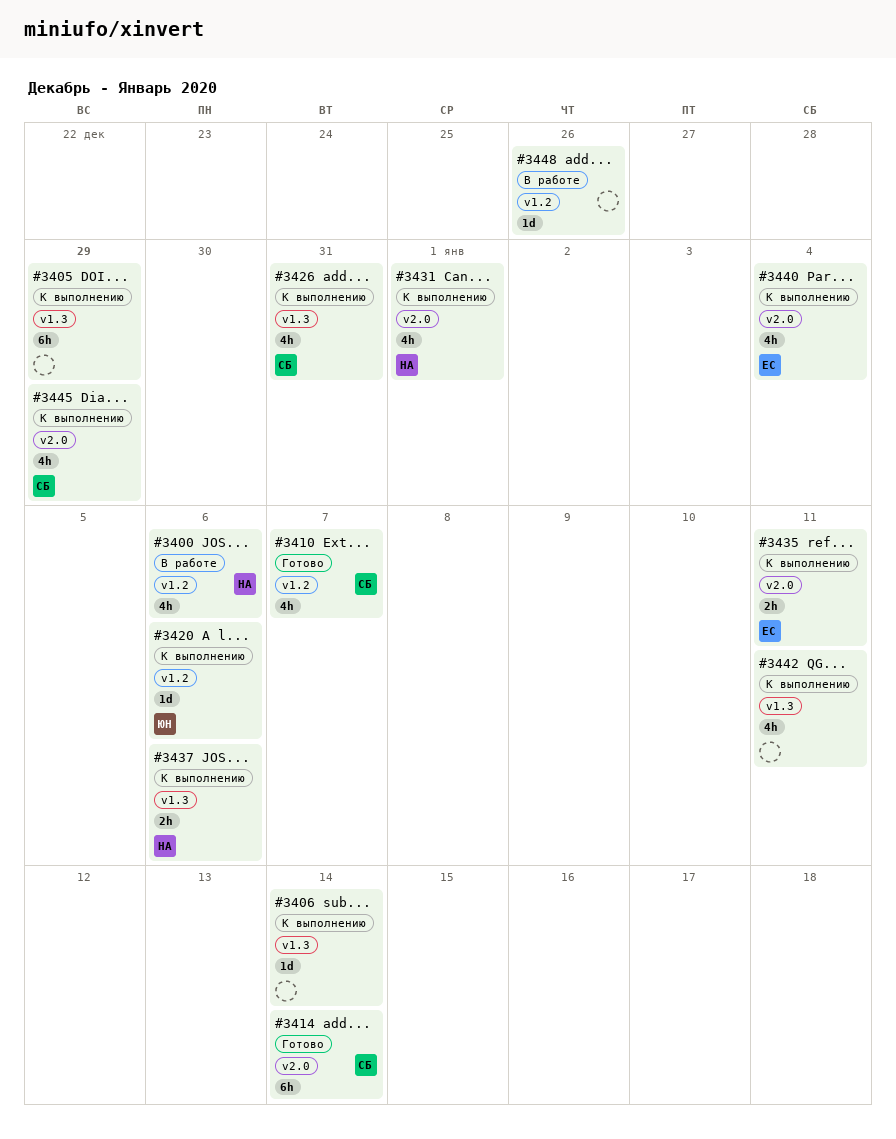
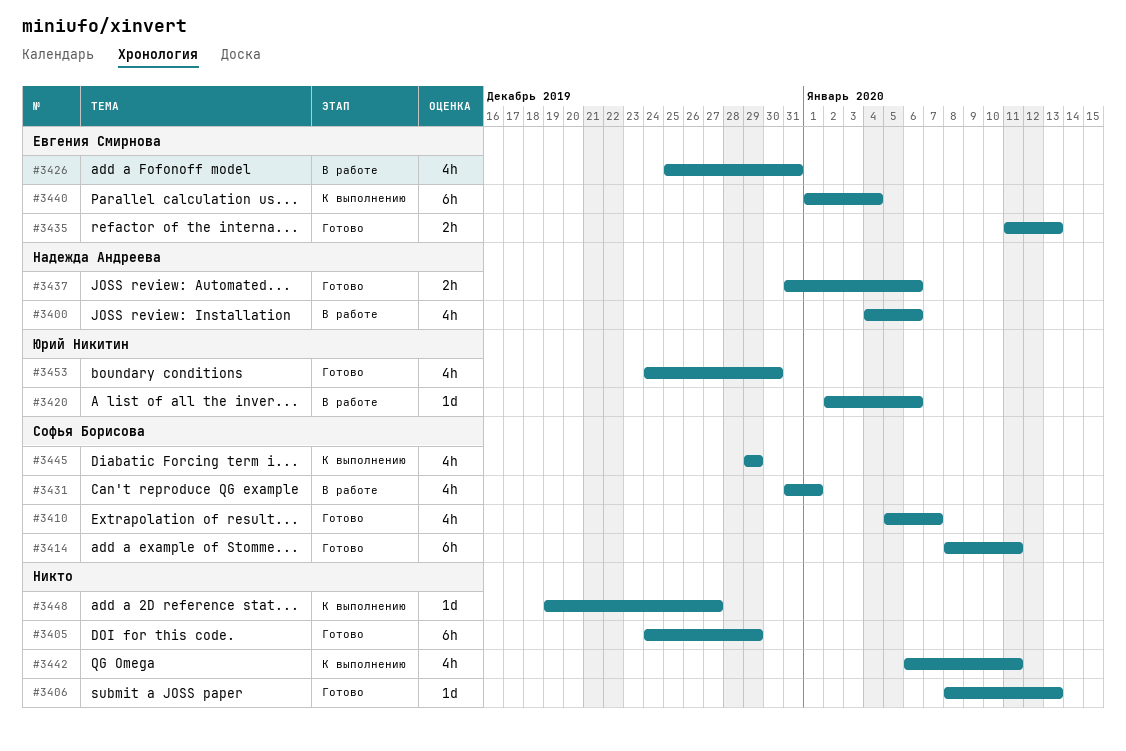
#3405, status: К выполнению -> Готово
#3406, status: К выполнению -> Готово
#3406, due: Jan 14 -> Jan 13
#3414, due: Jan 14 -> Jan 11
#3420, status: К выполнению -> В работе
#3426, status: К выполнению -> В работе
#3426, owner: Софья Борисова -> Евгения Смирнова
#3431, status: К выполнению -> В работе
#3431, owner: Надежда Андреева -> Софья Борисова
#3435, status: К выполнению -> Готово
#3435, due: Jan 11 -> Jan 13
#3437, status: К выполнению -> Готово
#3440, estimate: 4h -> 6h
#3448, status: В работе -> К выполнению
#3448, due: Dec 26 -> Dec 27
#3453: none -> present

